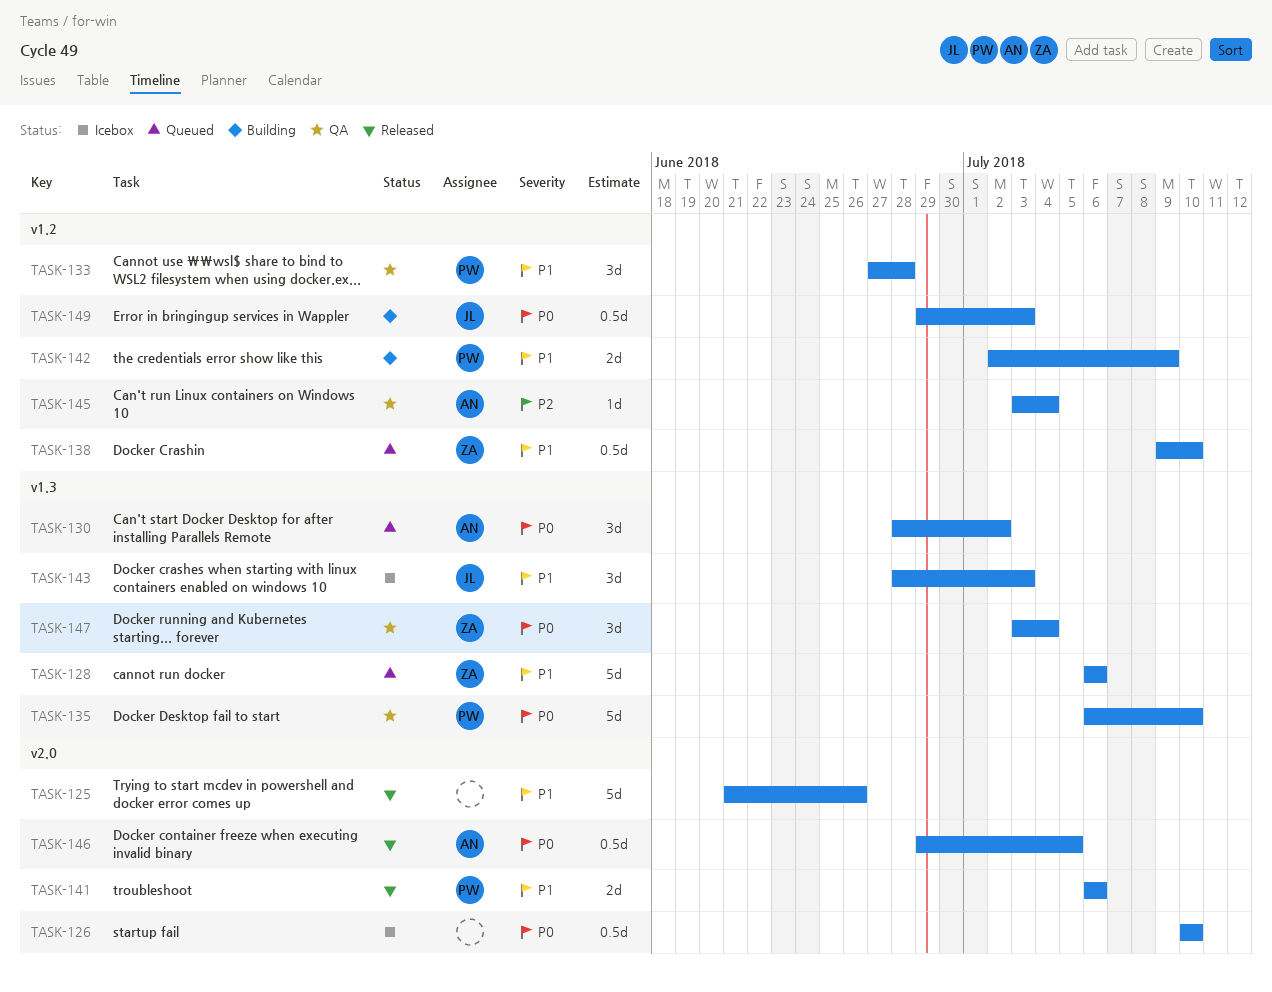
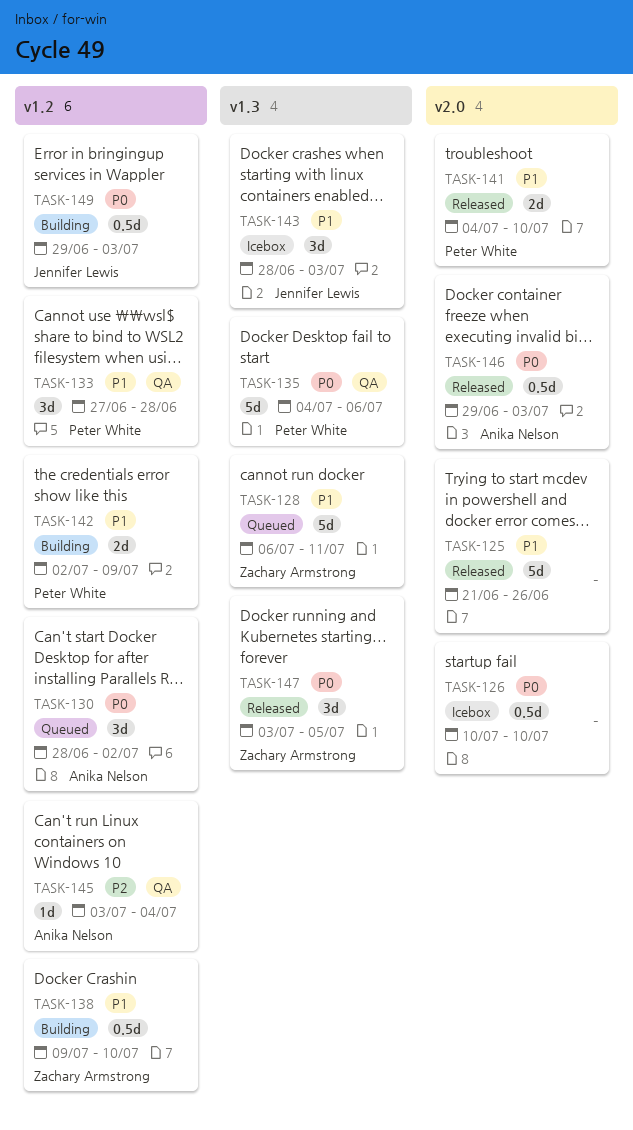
TASK-128, due: Jul 6 -> Jul 11
TASK-130, label: v1.3 -> v1.2
TASK-135, start: Jul 6 -> Jul 4
TASK-135, due: Jul 10 -> Jul 6
TASK-138, status: Queued -> Building
TASK-141, start: Jul 6 -> Jul 4
TASK-141, due: Jul 6 -> Jul 10
TASK-146, due: Jul 5 -> Jul 3
TASK-147, status: QA -> Released
TASK-147, due: Jul 4 -> Jul 5

